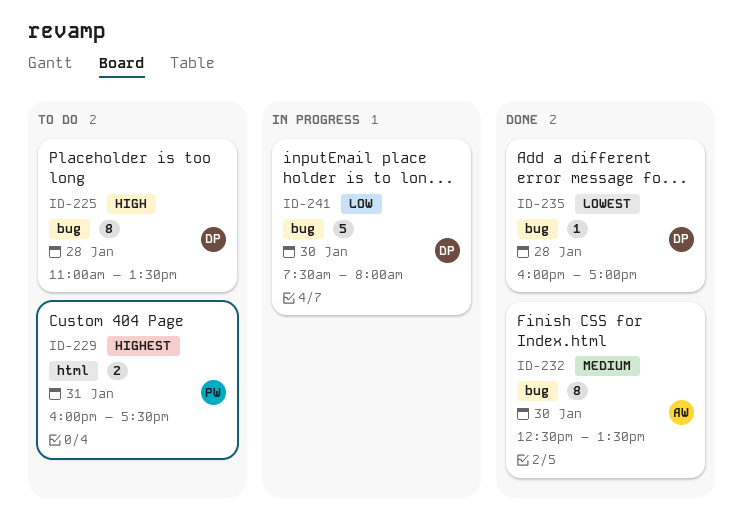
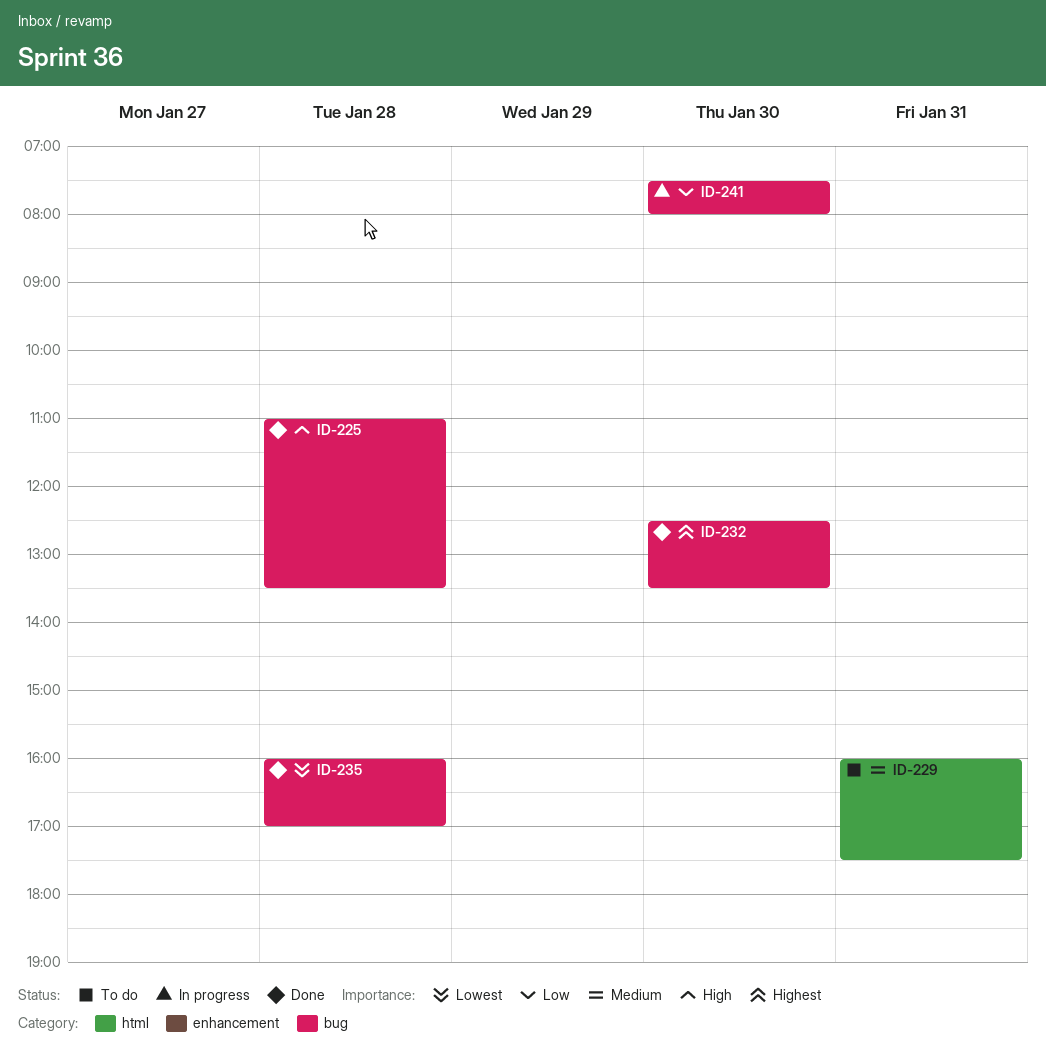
ID-225, status: To do -> Done
ID-229, priority: Highest -> Medium
ID-232, priority: Medium -> Highest

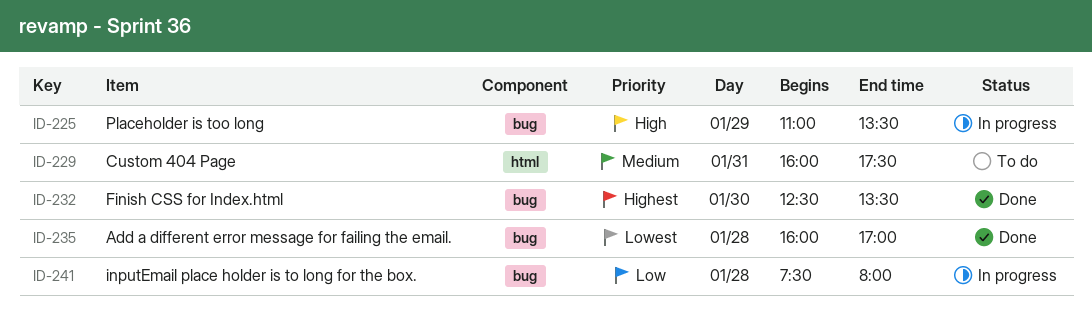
ID-225, status: Done -> In progress
ID-225, day: Jan 28 -> Jan 29
ID-241, day: Jan 30 -> Jan 28

